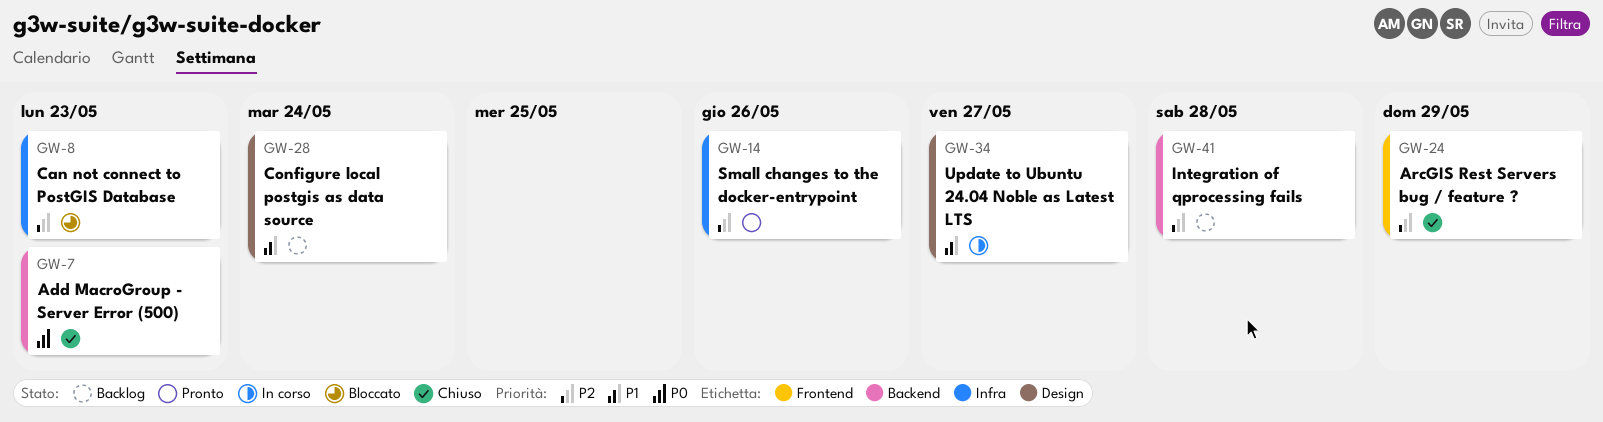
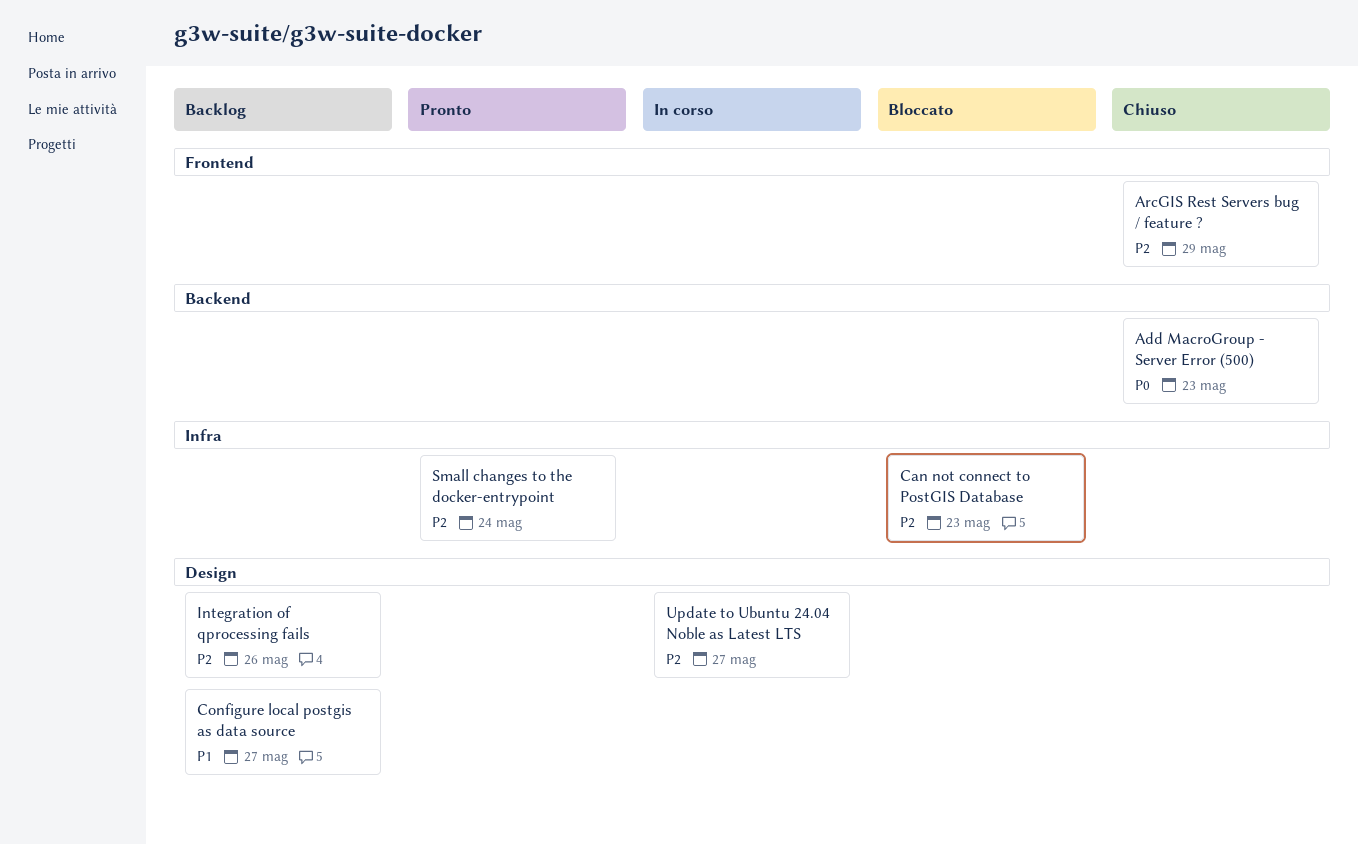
Configure local postgis as data source, due: May 24 -> May 27
Integration of qprocessing fails, label: Backend -> Design
Integration of qprocessing fails, due: May 28 -> May 26
Small changes to the docker-entrypoint, due: May 26 -> May 24
Update to Ubuntu 24.04 Noble as Latest LTS, priority: P1 -> P2

